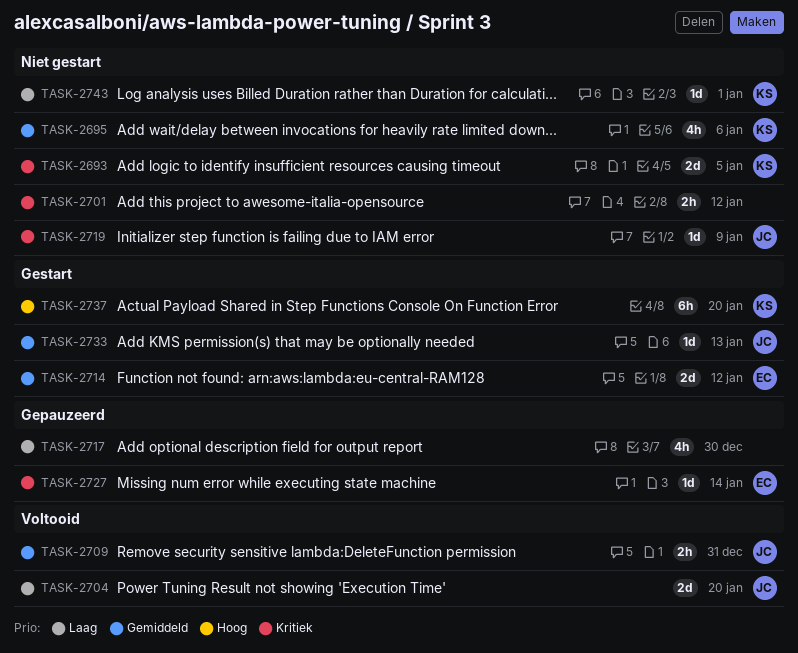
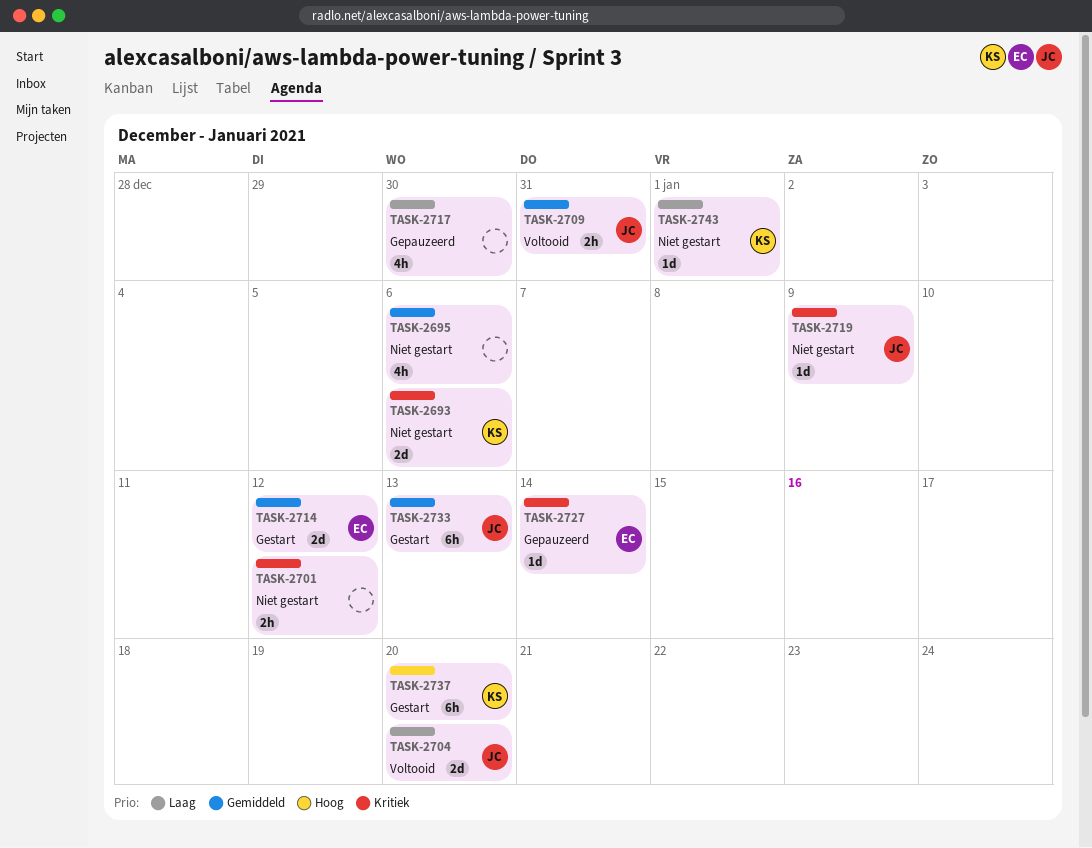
TASK-2693, due: Jan 5 -> Jan 6
TASK-2695, owner: KS -> none
TASK-2733, estimate: 1d -> 6h

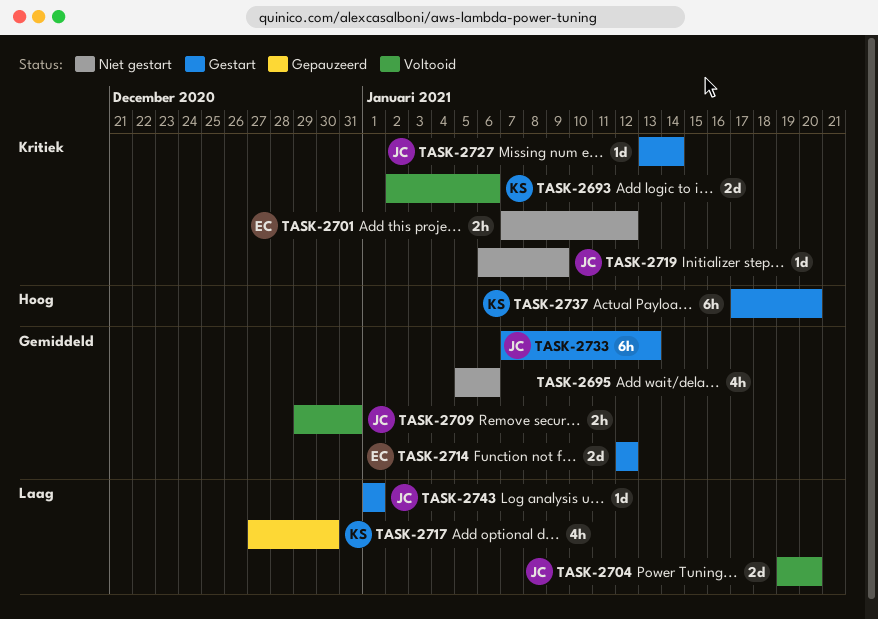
TASK-2693, status: Niet gestart -> Voltooid
TASK-2701, owner: none -> EC
TASK-2717, owner: none -> KS
TASK-2727, status: Gepauzeerd -> Gestart
TASK-2727, owner: EC -> JC
TASK-2743, status: Niet gestart -> Gestart
TASK-2743, owner: KS -> JC

